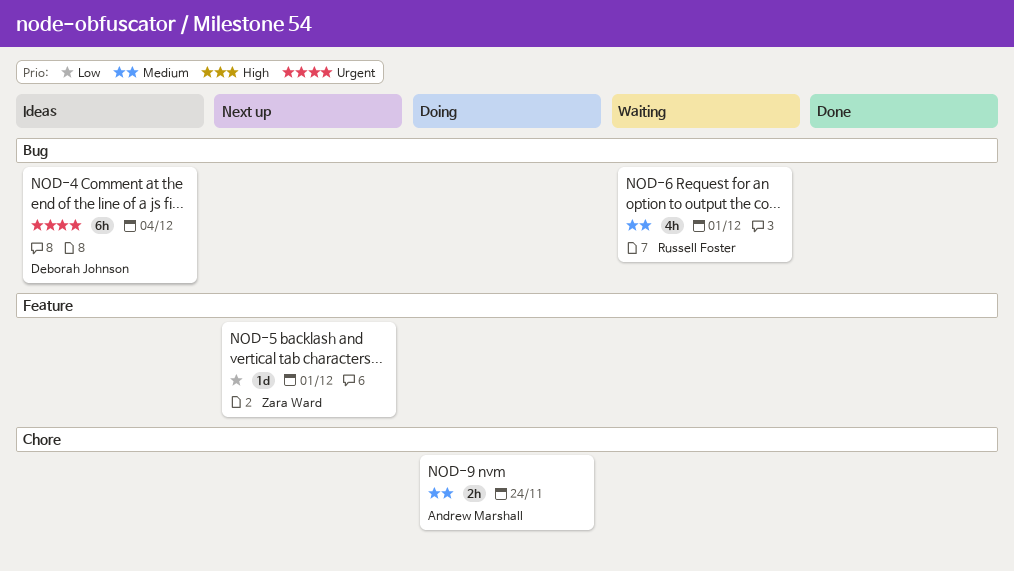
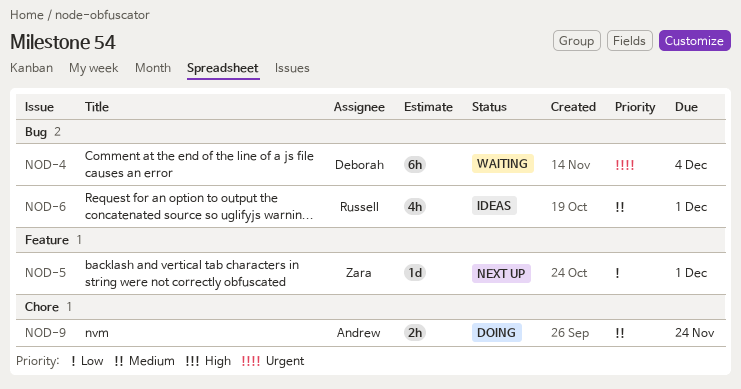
NOD-4, status: Ideas -> Waiting
NOD-6, status: Waiting -> Ideas

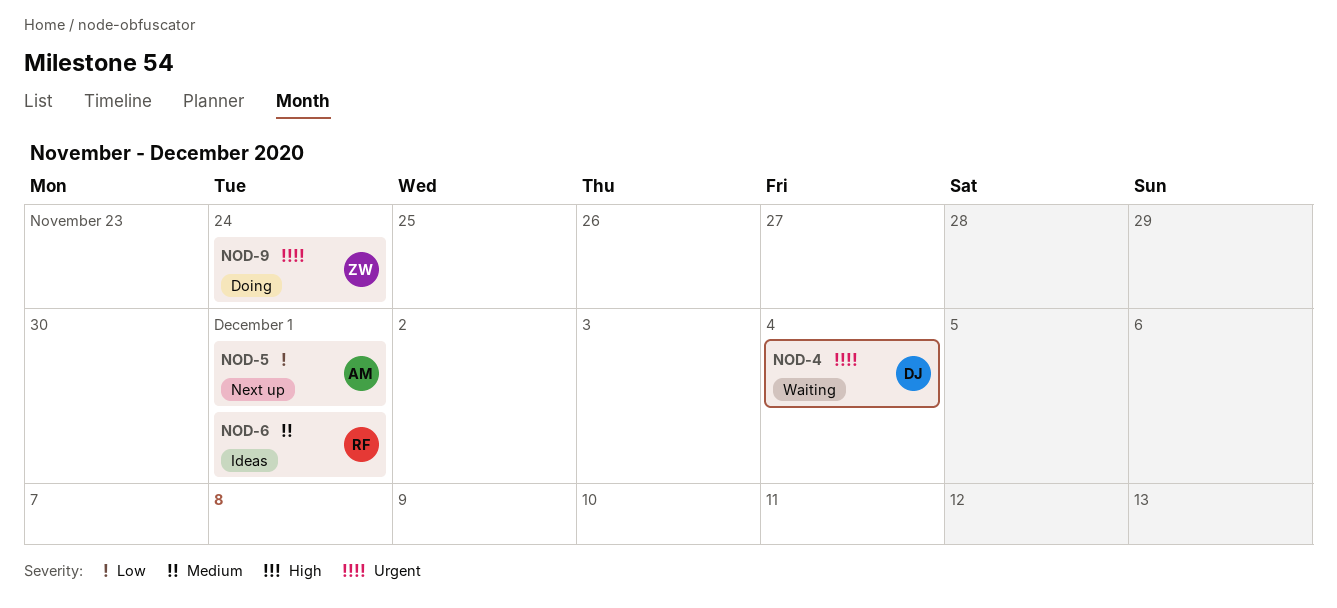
NOD-5, owner: Zara -> Andrew
NOD-9, owner: Andrew -> Zara
NOD-9, priority: Medium -> Urgent

